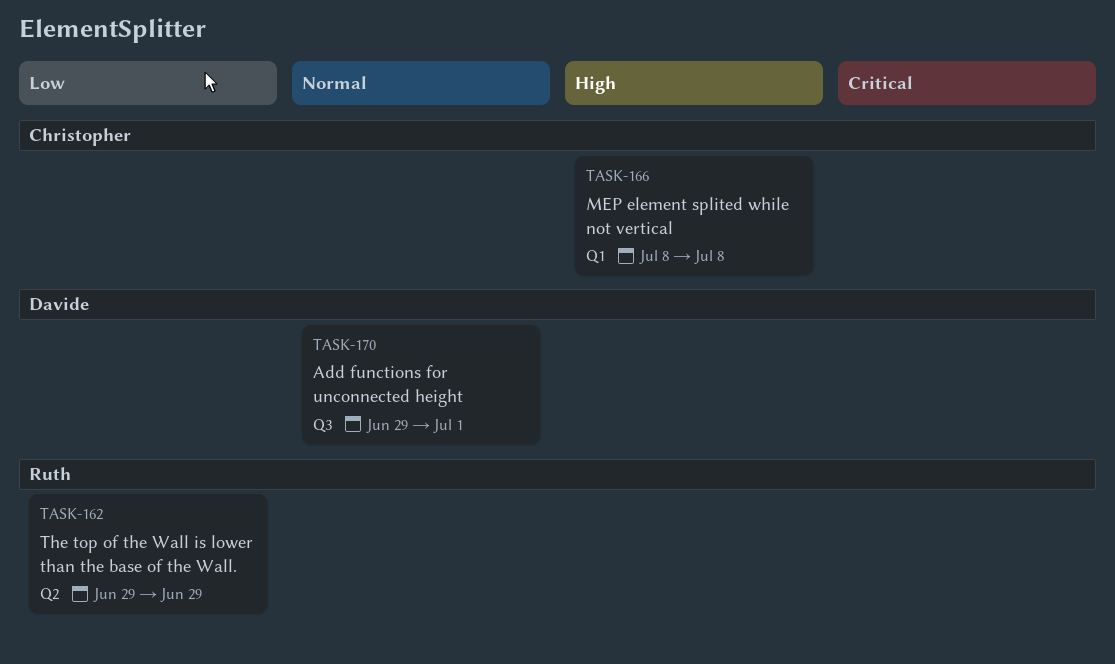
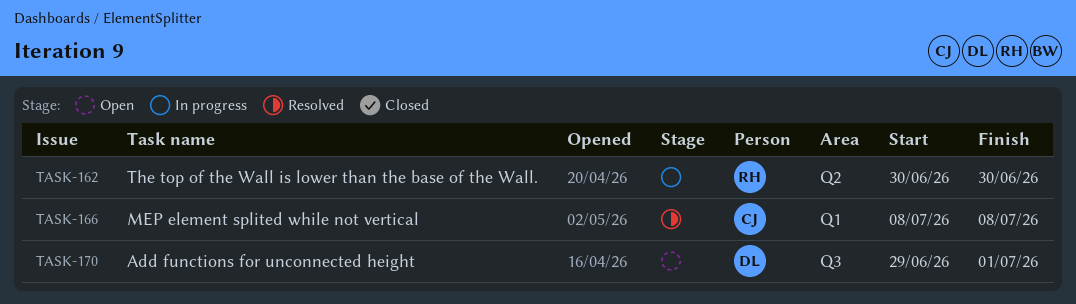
TASK-162, start: Jun 29 -> Jun 30
TASK-162, due: Jun 29 -> Jun 30

